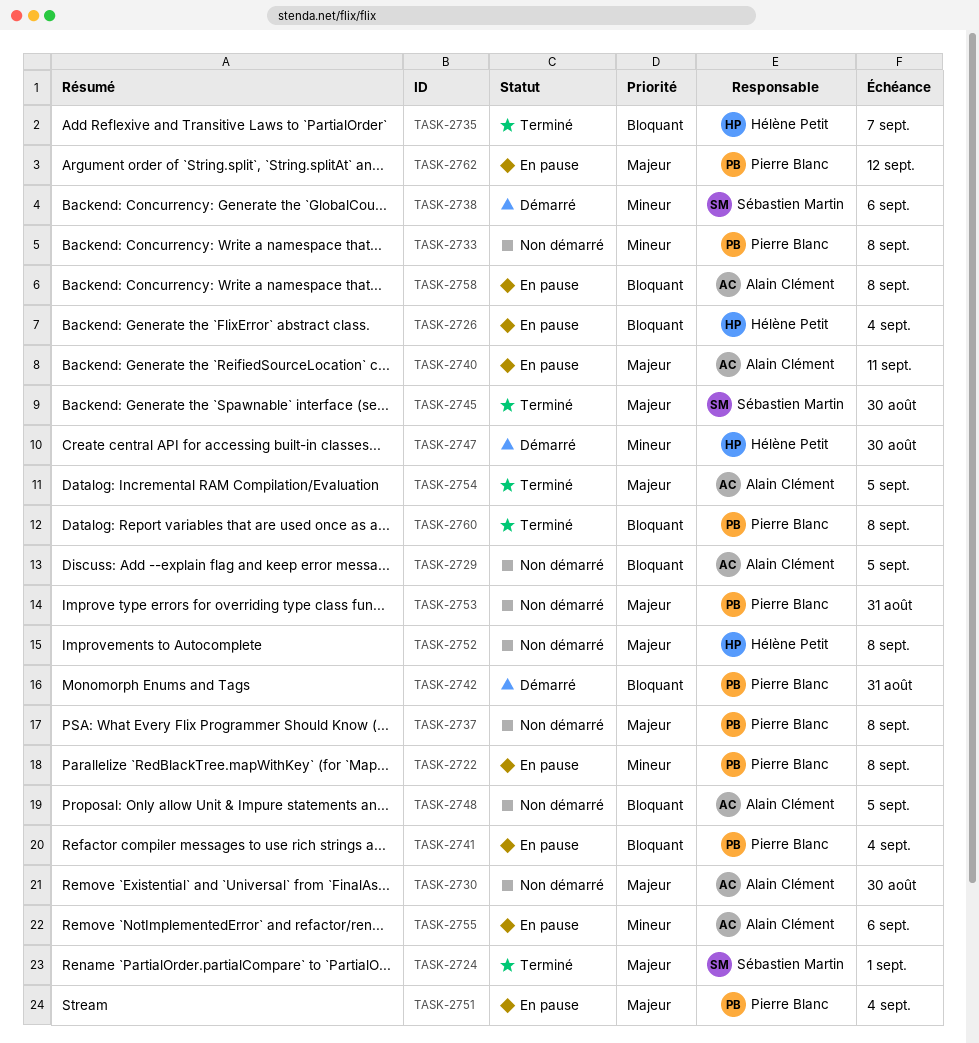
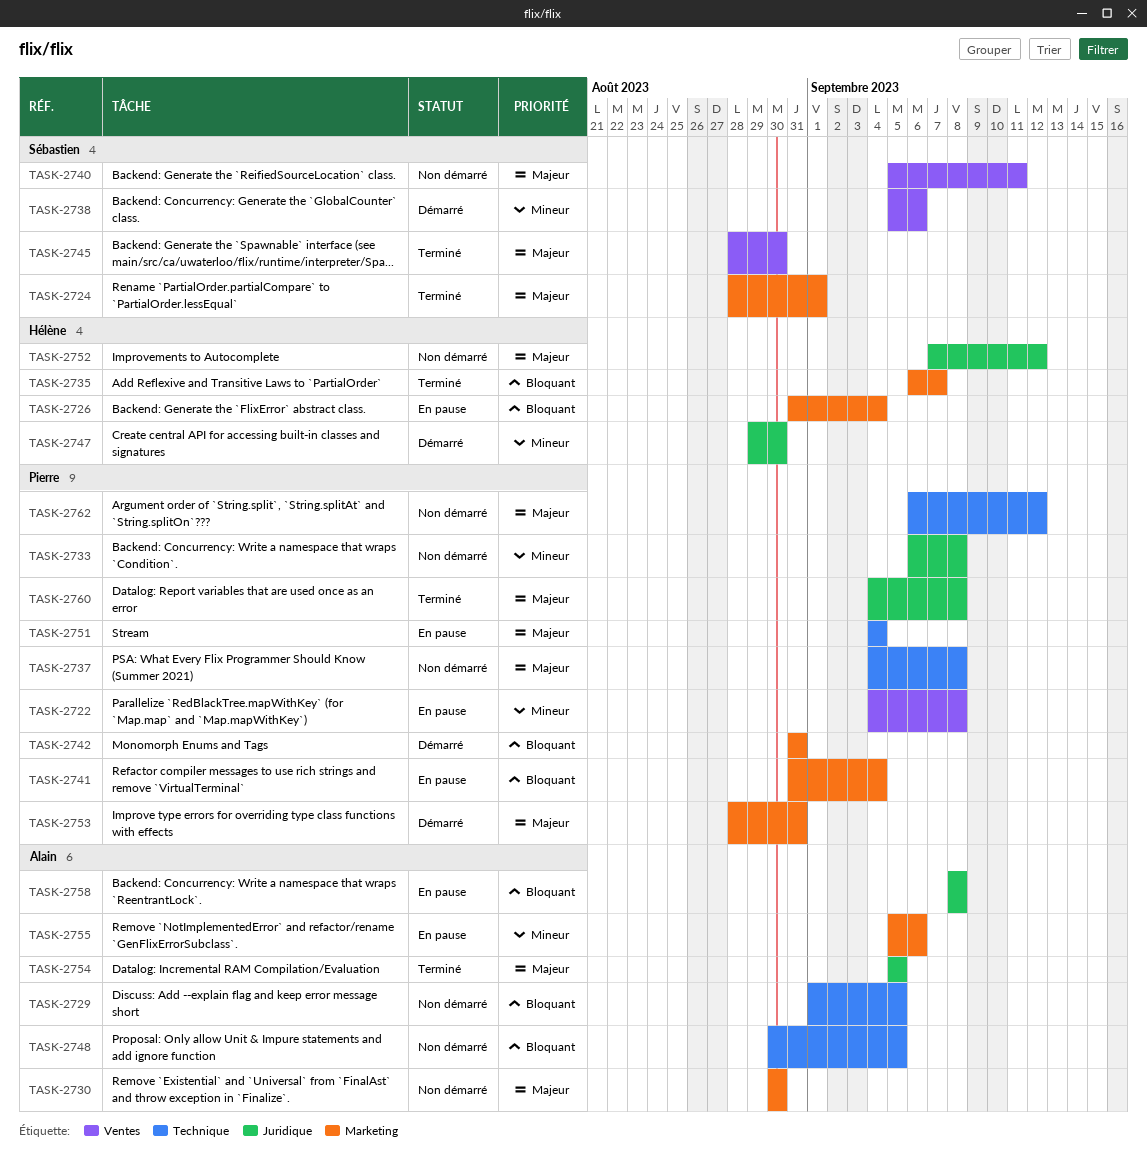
TASK-2740, status: En pause -> Non démarré
TASK-2740, owner: Alain Clément -> Sébastien Martin
TASK-2752, due: Sep 8 -> Sep 12
TASK-2753, status: Non démarré -> Démarré
TASK-2760, priority: Bloquant -> Majeur
TASK-2762, status: En pause -> Non démarré

